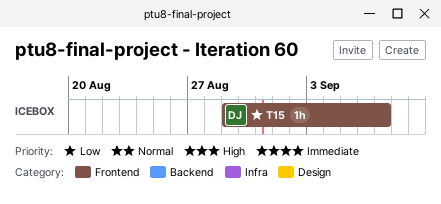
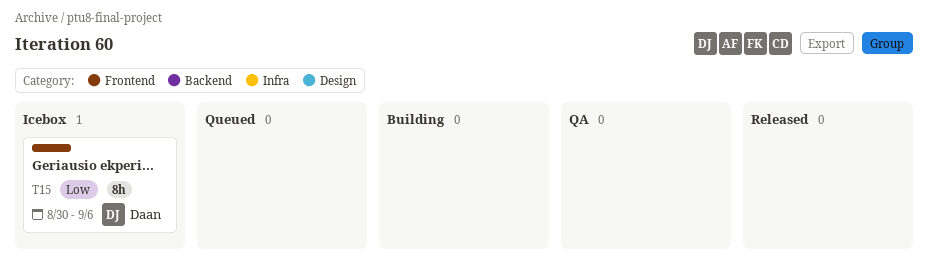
T15, estimate: 1h -> 8h
T15, start: Aug 29 -> Aug 30
T15, due: Sep 7 -> Sep 6

